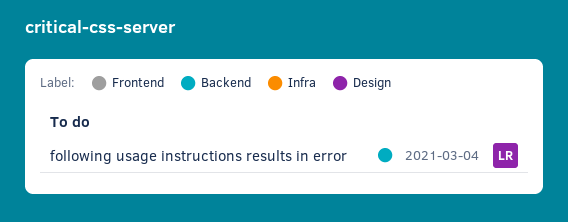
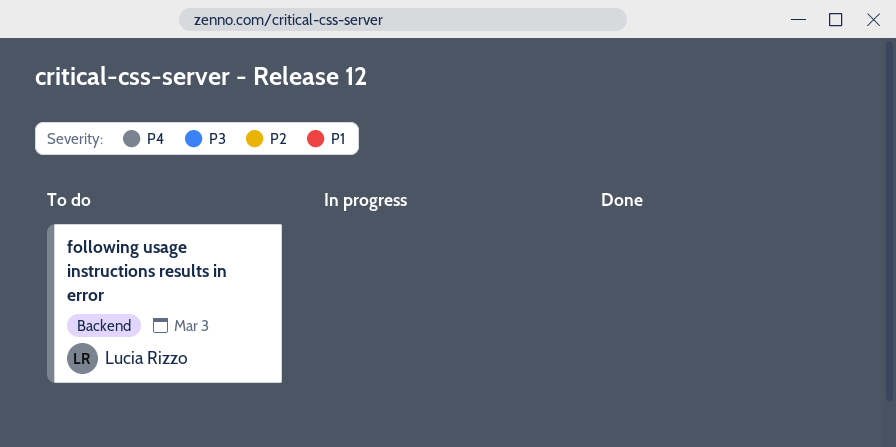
following usage instructions results in error, due: Mar 4 -> Mar 3

